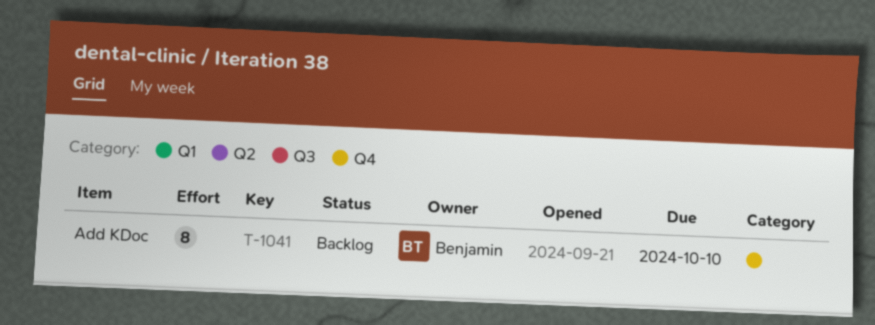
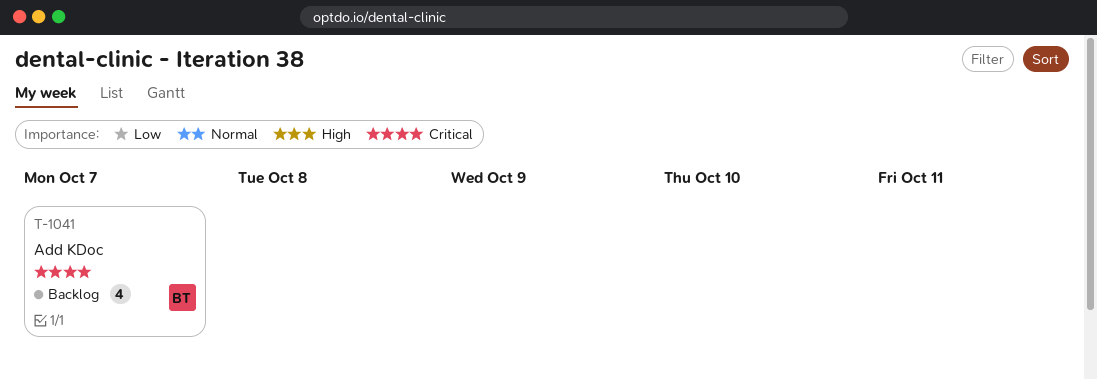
T-1041, estimate: 8 -> 4
T-1041, due: Oct 10 -> Oct 7

